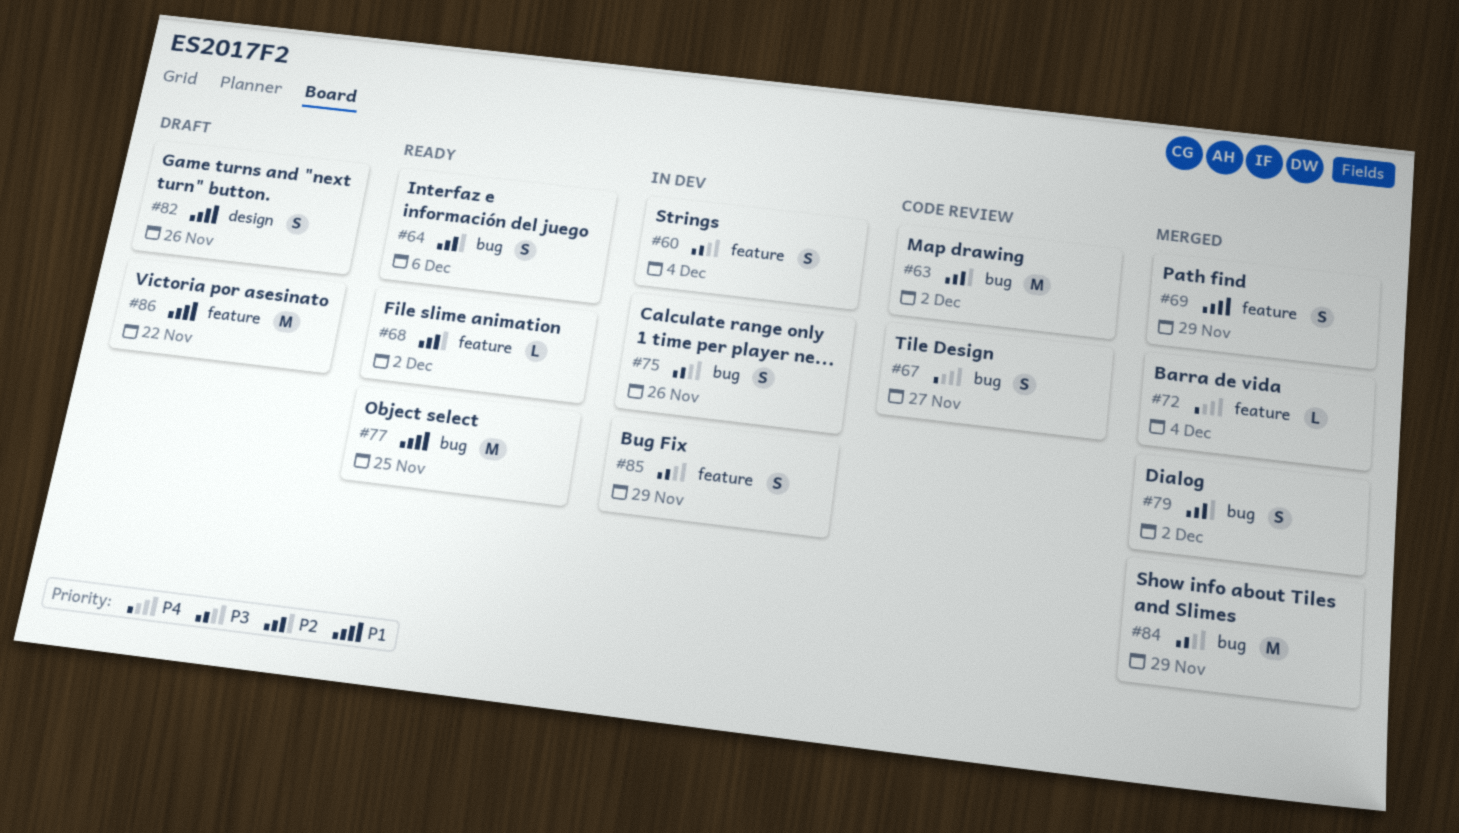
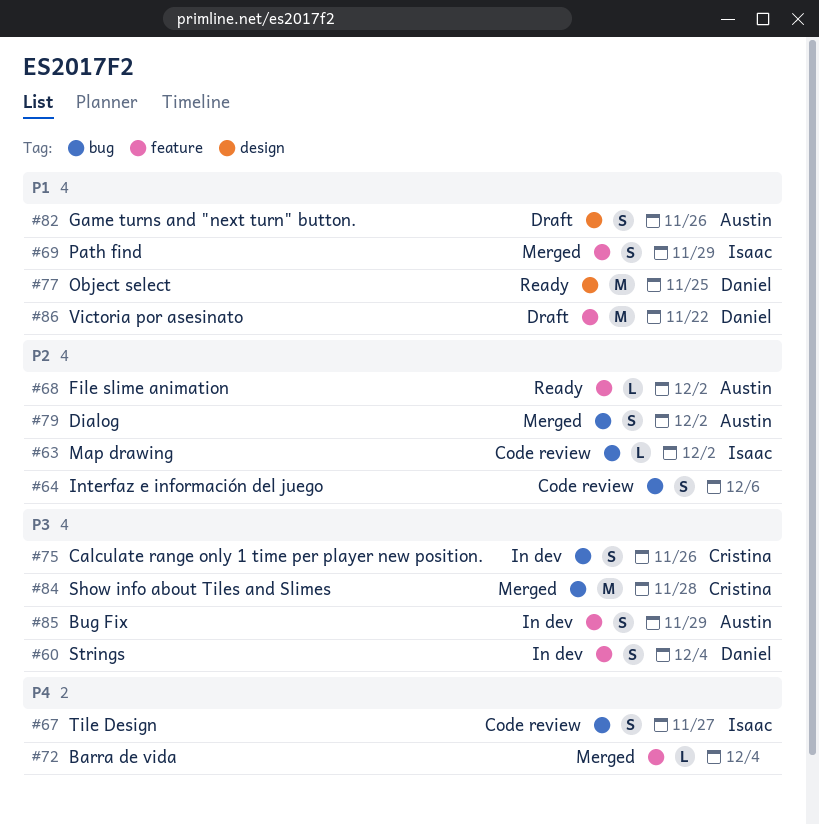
#63, estimate: M -> L
#64, status: Ready -> Code review
#77, label: bug -> design
#84, due: Nov 29 -> Nov 28

